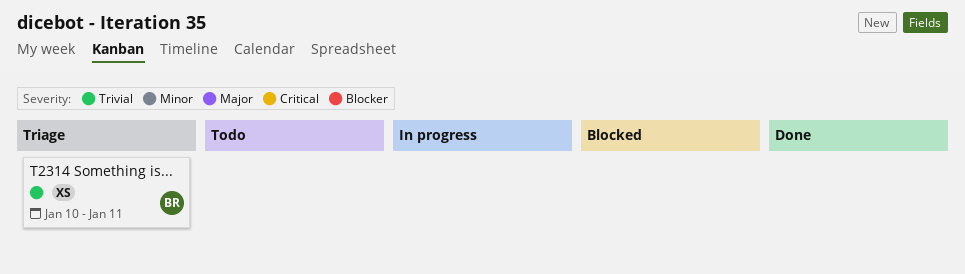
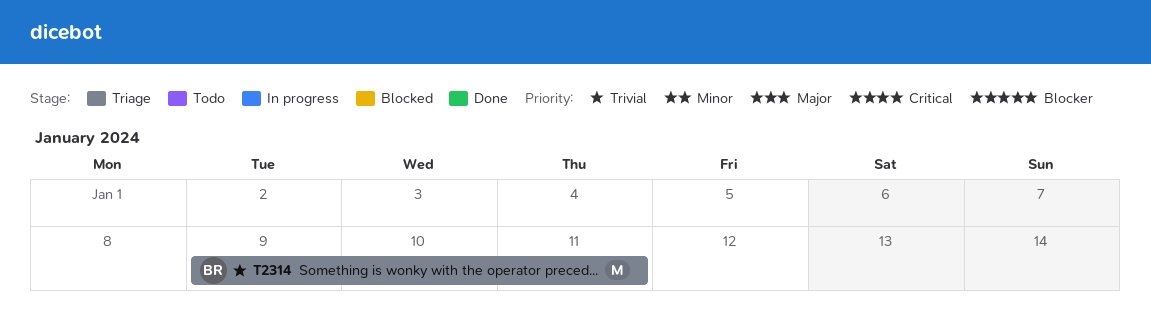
T2314, estimate: XS -> M
T2314, start: Jan 10 -> Jan 9

